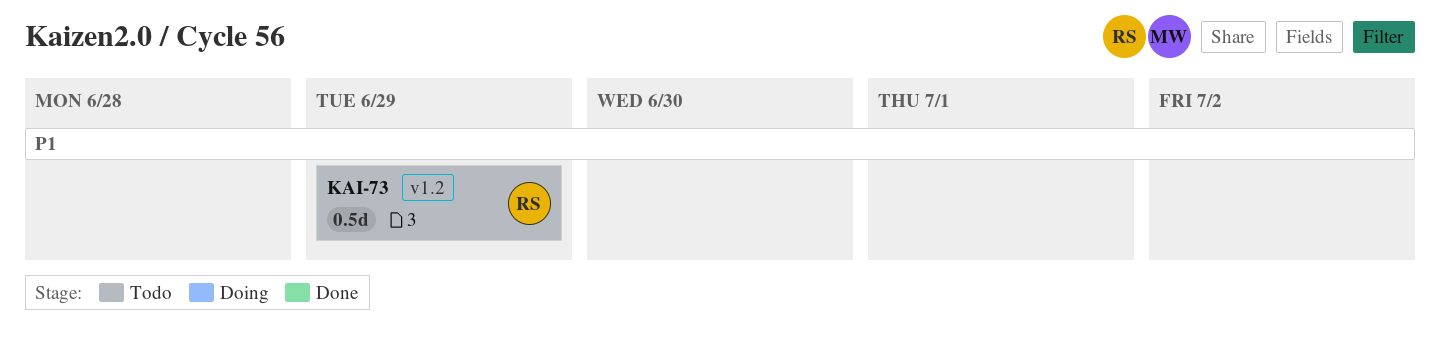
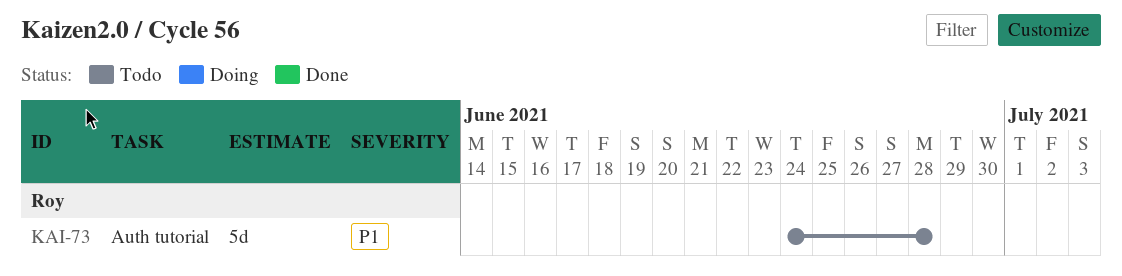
KAI-73, estimate: 0.5d -> 5d
KAI-73, due: Jun 29 -> Jun 28

